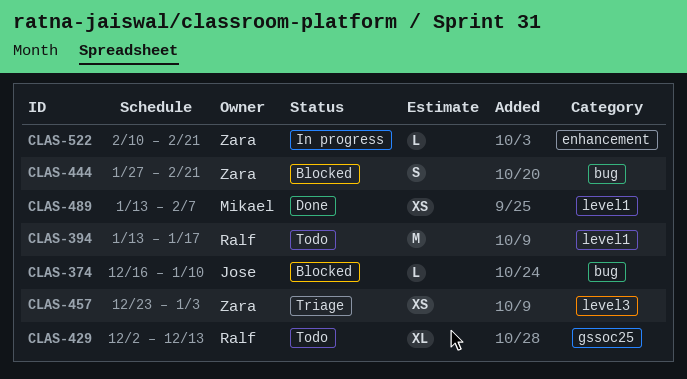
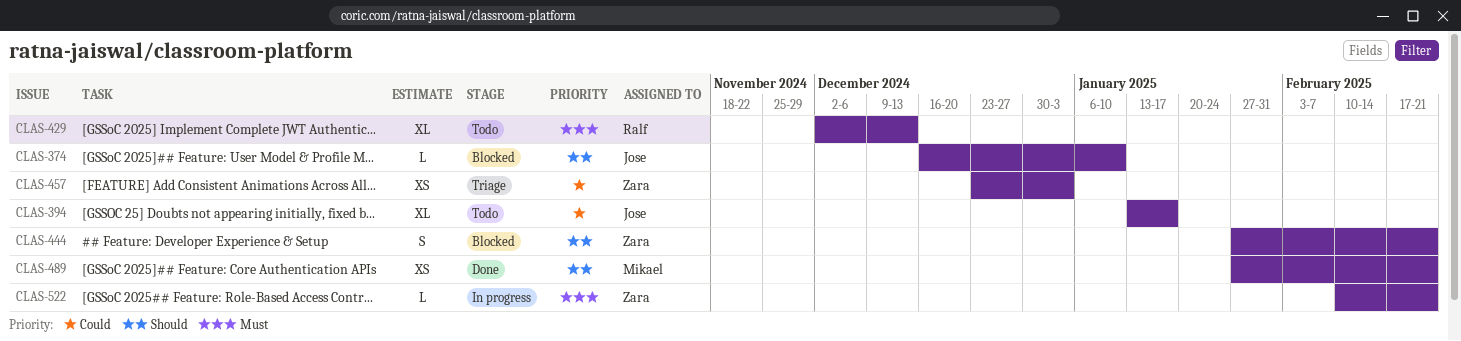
CLAS-394, owner: Ralf -> Jose
CLAS-394, estimate: M -> XL
CLAS-489, start: Jan 13 -> Jan 27
CLAS-489, due: Feb 7 -> Feb 21

